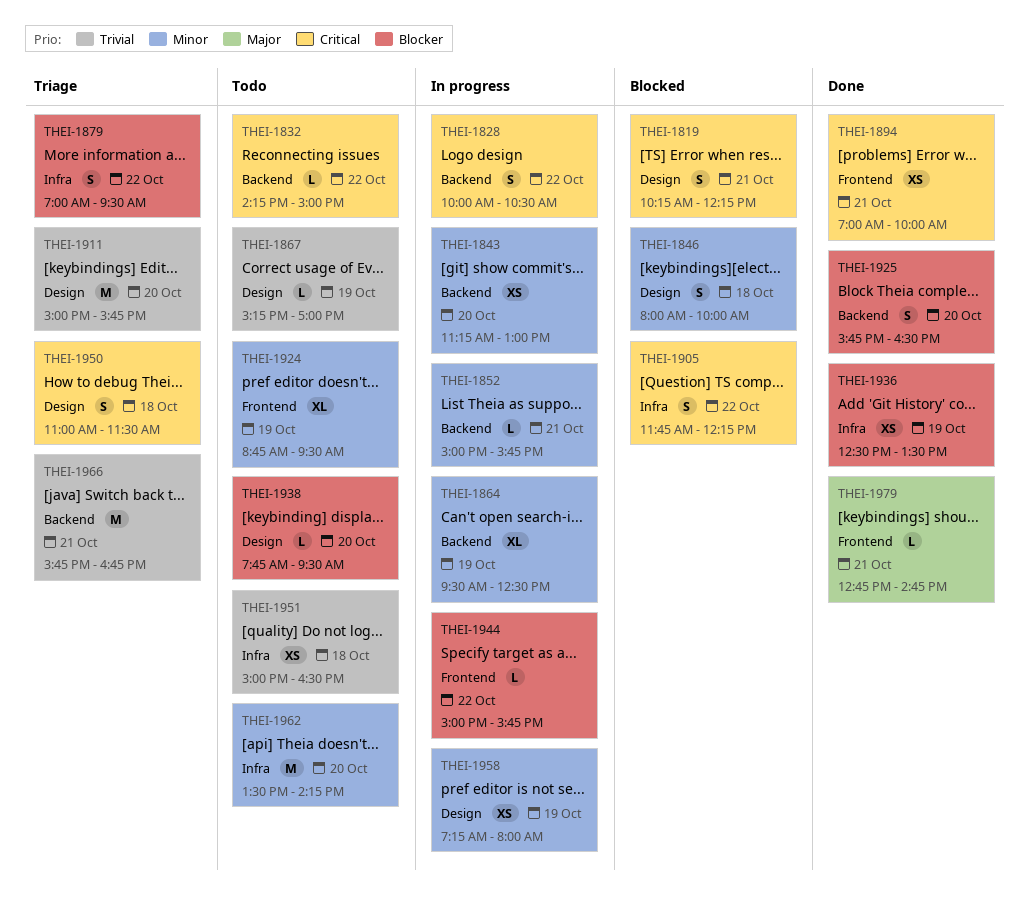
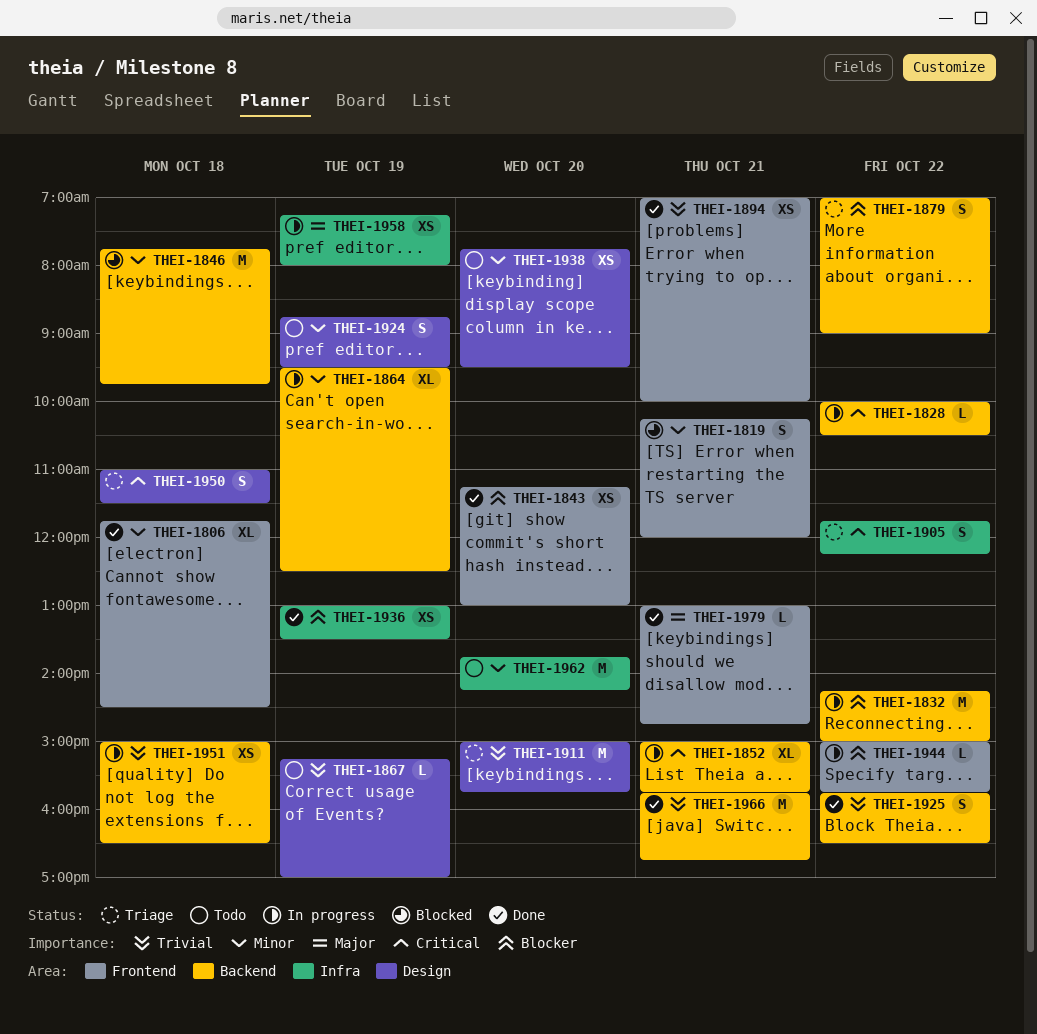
THEI-1806: none -> present
THEI-1819, priority: Critical -> Minor
THEI-1819, label: Design -> Frontend
THEI-1819, ends: 12:15 -> 12:00
THEI-1828, estimate: S -> L
THEI-1832, status: Todo -> In progress
THEI-1832, priority: Critical -> Blocker
THEI-1832, estimate: L -> M
THEI-1843, status: In progress -> Done
THEI-1843, priority: Minor -> Blocker
THEI-1843, label: Backend -> Frontend
THEI-1846, label: Design -> Backend
THEI-1846, estimate: S -> M
THEI-1846, begins: 08:00 -> 07:45
THEI-1846, ends: 10:00 -> 09:45
THEI-1852, priority: Minor -> Critical
THEI-1852, estimate: L -> XL
THEI-1879, label: Infra -> Backend
THEI-1879, ends: 09:30 -> 09:00
THEI-1894, priority: Critical -> Trivial
THEI-1905, status: Blocked -> Triage
THEI-1924, label: Frontend -> Design
THEI-1924, estimate: XL -> S
THEI-1925, priority: Blocker -> Trivial
THEI-1925, day: Oct 20 -> Oct 22
THEI-1936, begins: 12:30 -> 13:00
THEI-1938, priority: Blocker -> Minor
THEI-1938, estimate: L -> XS
THEI-1951, status: Todo -> In progress
THEI-1951, label: Infra -> Backend
THEI-1958, priority: Minor -> Major
THEI-1958, label: Design -> Infra
THEI-1962, begins: 13:30 -> 13:45
THEI-1966, status: Triage -> Done
THEI-1979, begins: 12:45 -> 13:00

